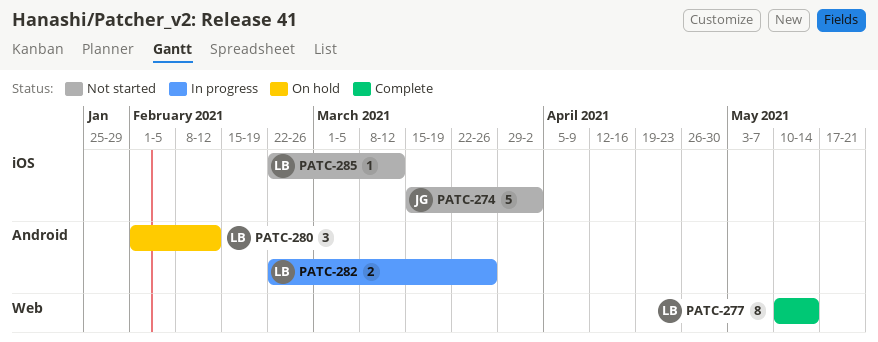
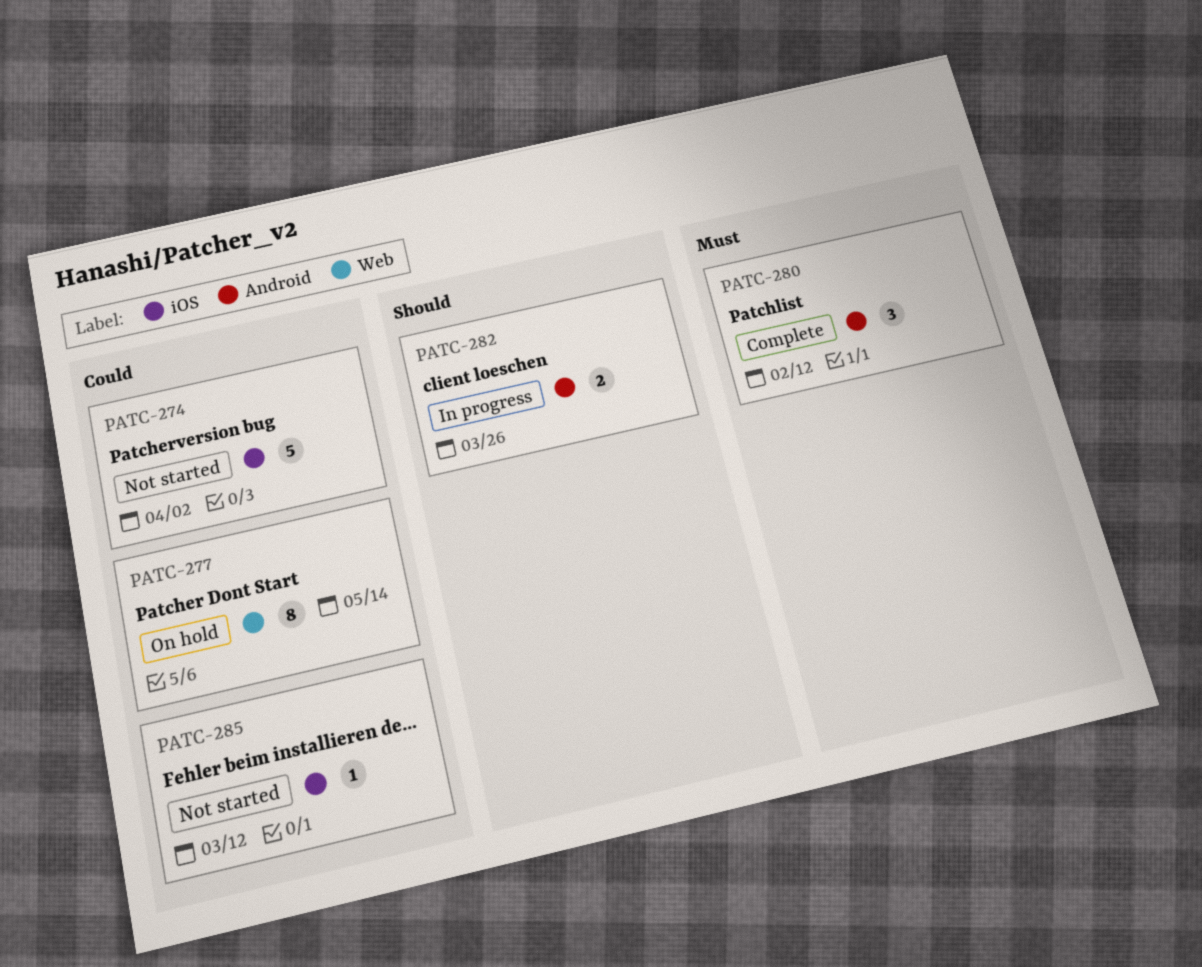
PATC-277, status: Complete -> On hold
PATC-280, status: On hold -> Complete

